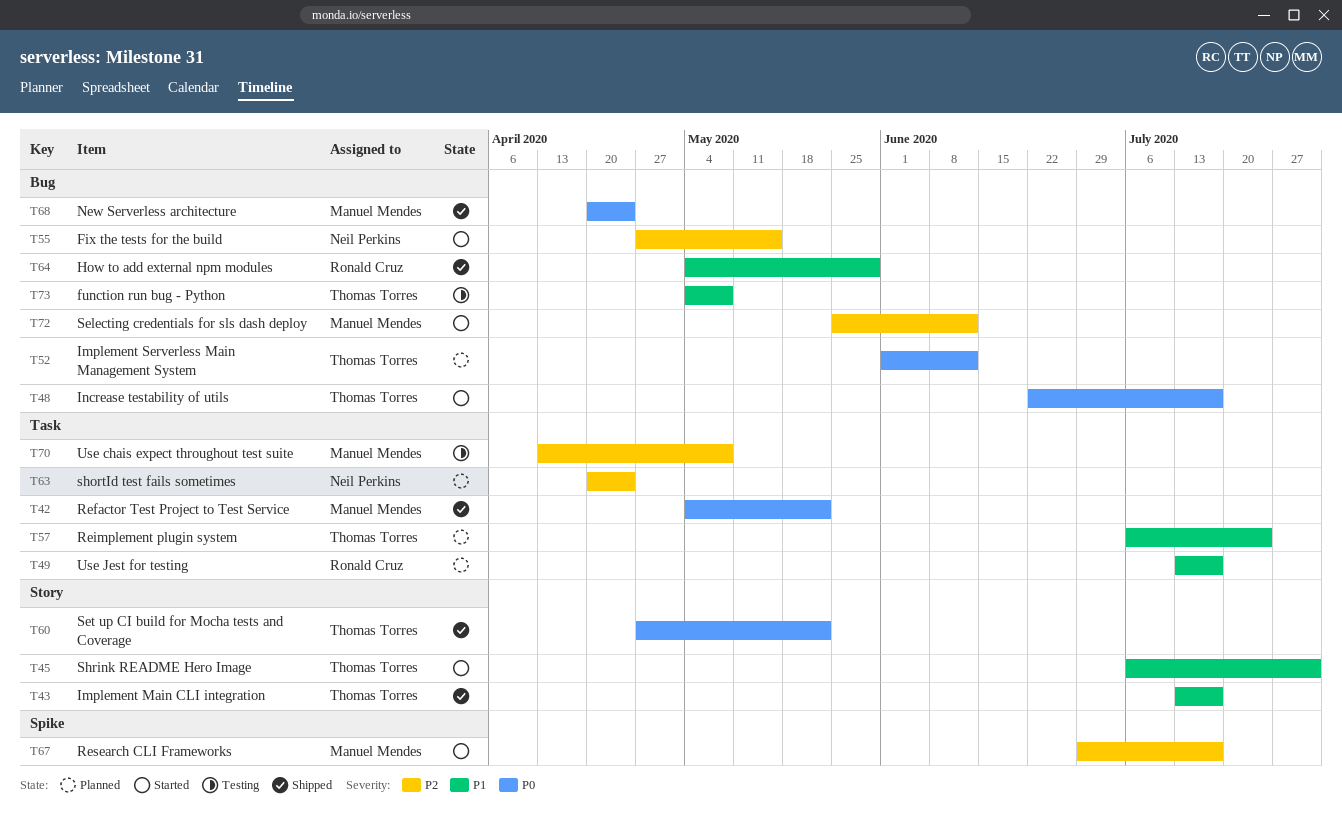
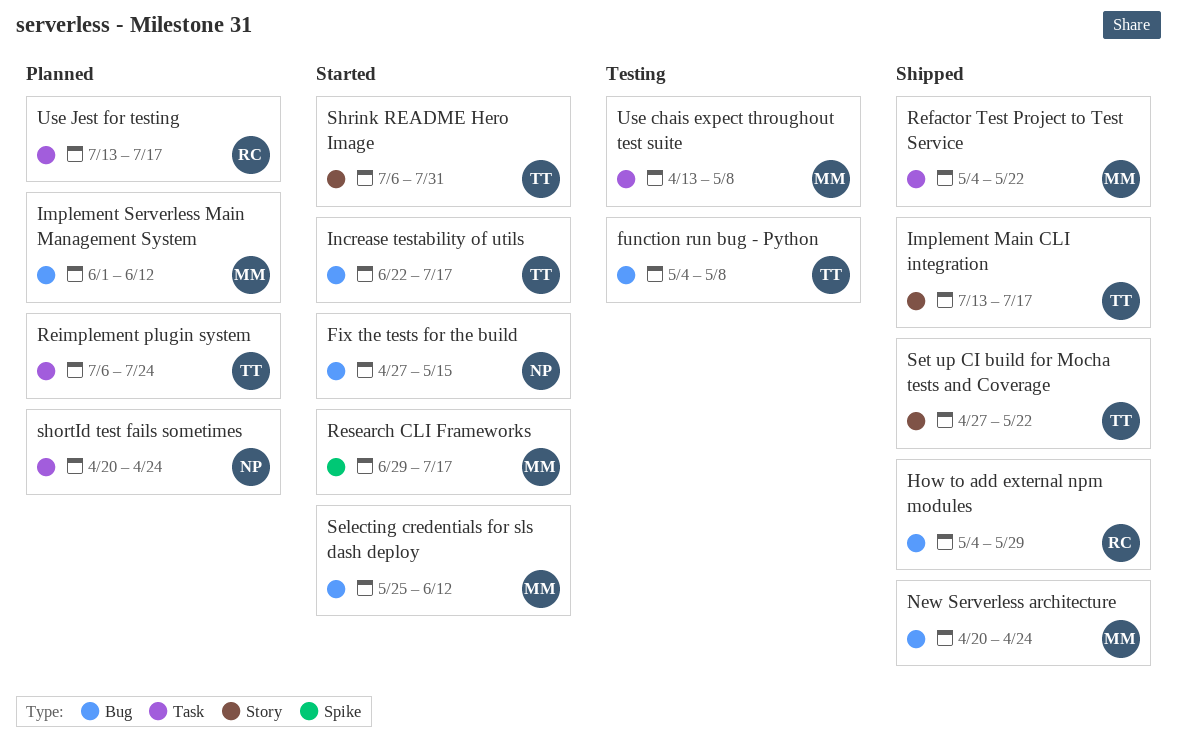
Implement Serverless Main Management System, owner: Thomas Torres -> Manuel Mendes

